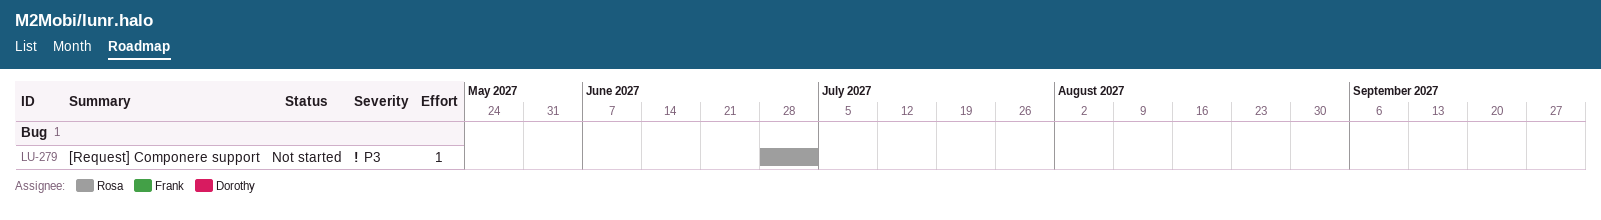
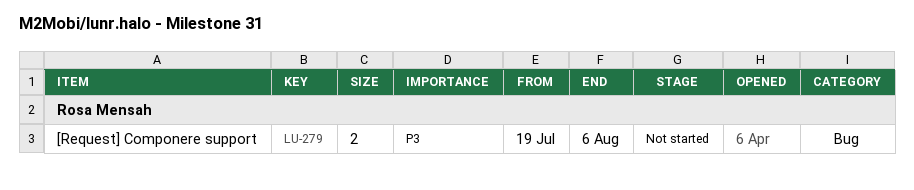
LU-279, estimate: 1 -> 2
LU-279, start: Jun 28 -> Jul 19
LU-279, due: Jul 2 -> Aug 6

